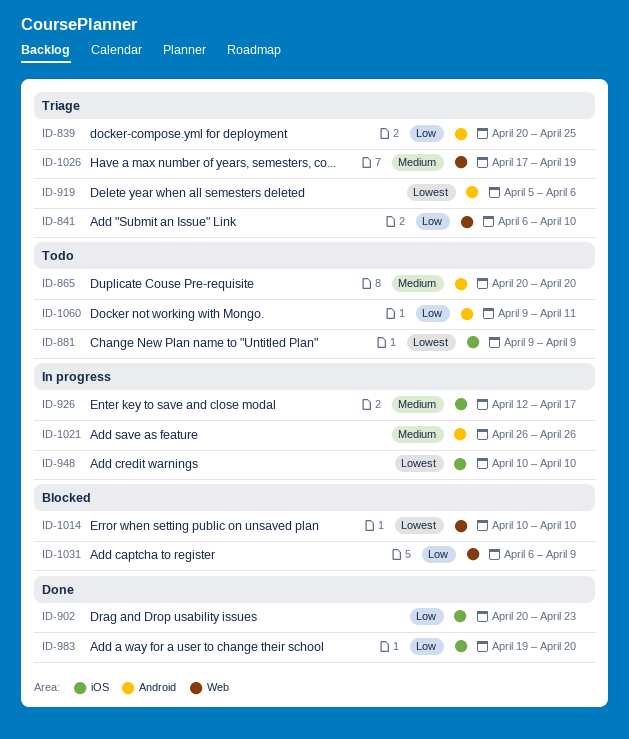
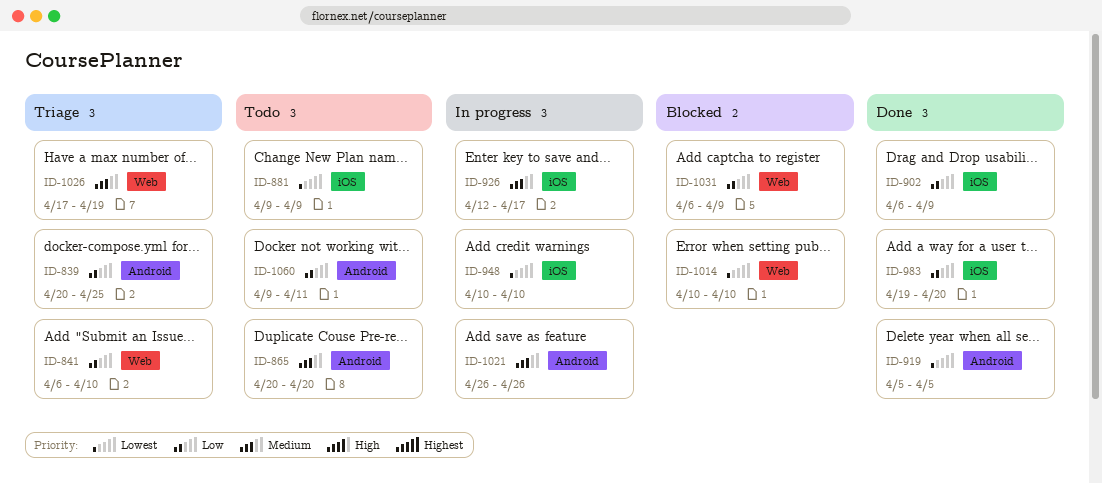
ID-902, start: Apr 20 -> Apr 6
ID-902, due: Apr 23 -> Apr 9
ID-919, status: Triage -> Done
ID-919, due: Apr 6 -> Apr 5

